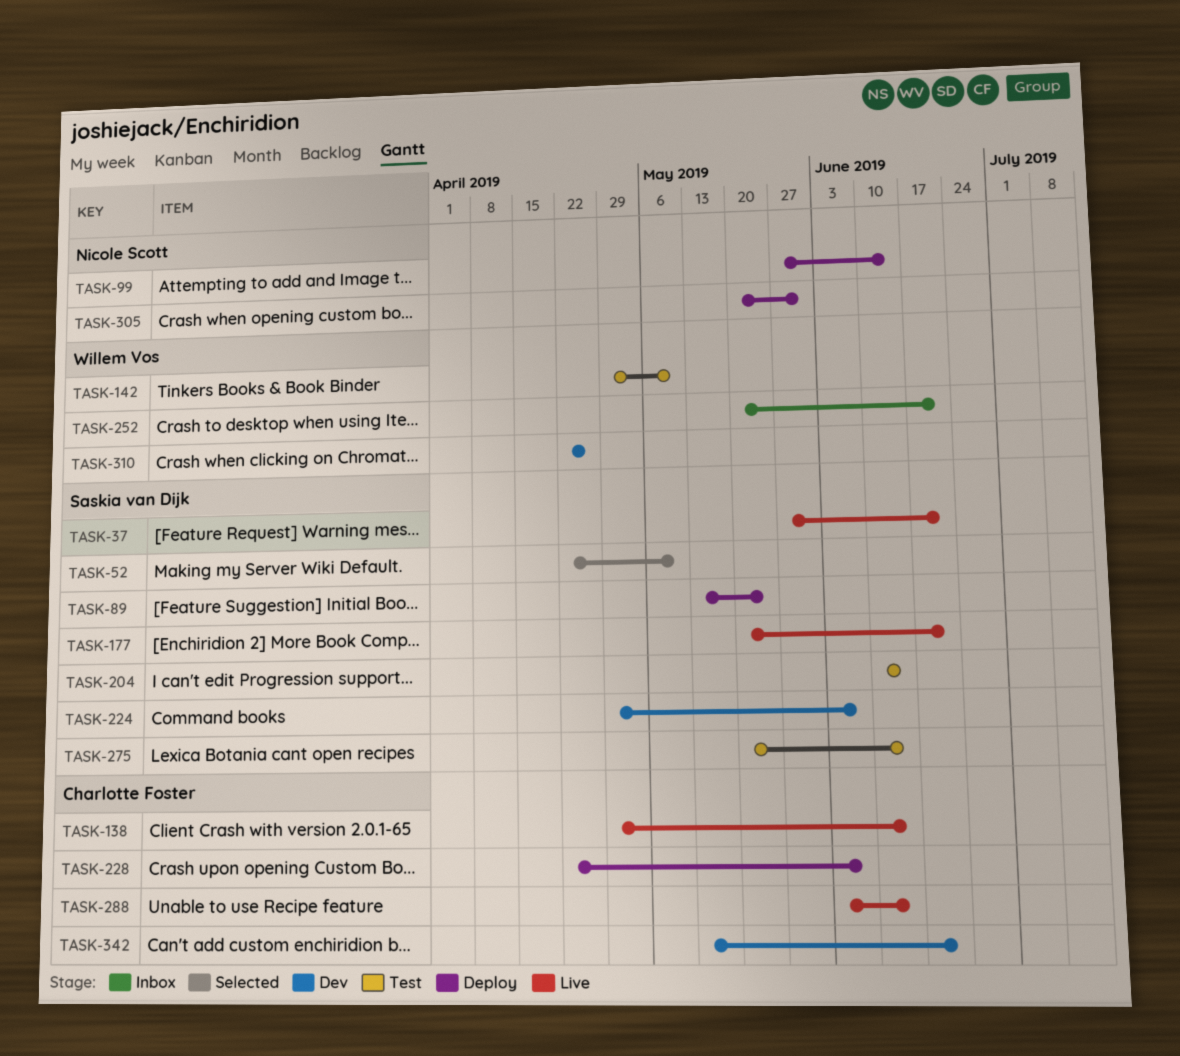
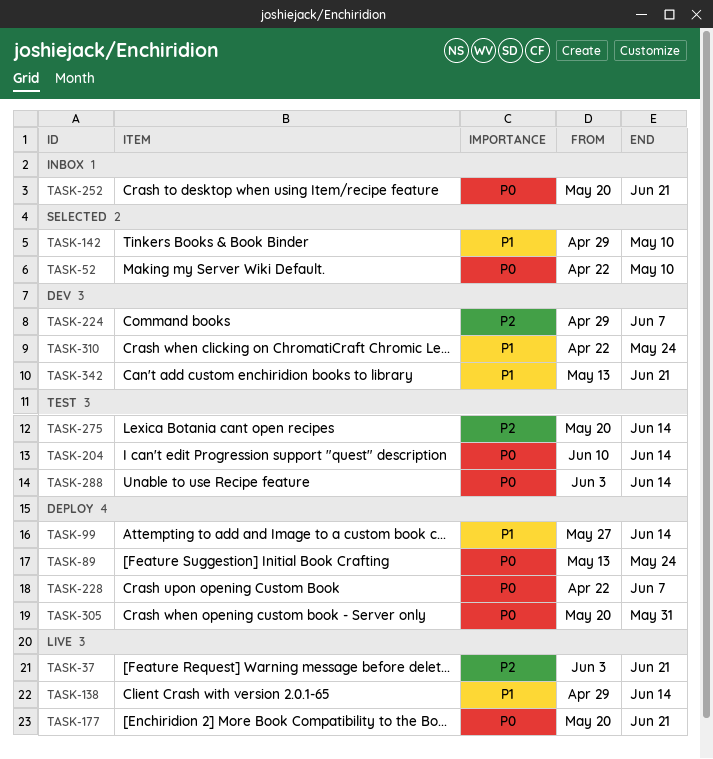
TASK-37, start: May 27 -> Jun 3
TASK-142, status: Test -> Selected
TASK-288, status: Live -> Test
TASK-310, due: Apr 26 -> May 24

